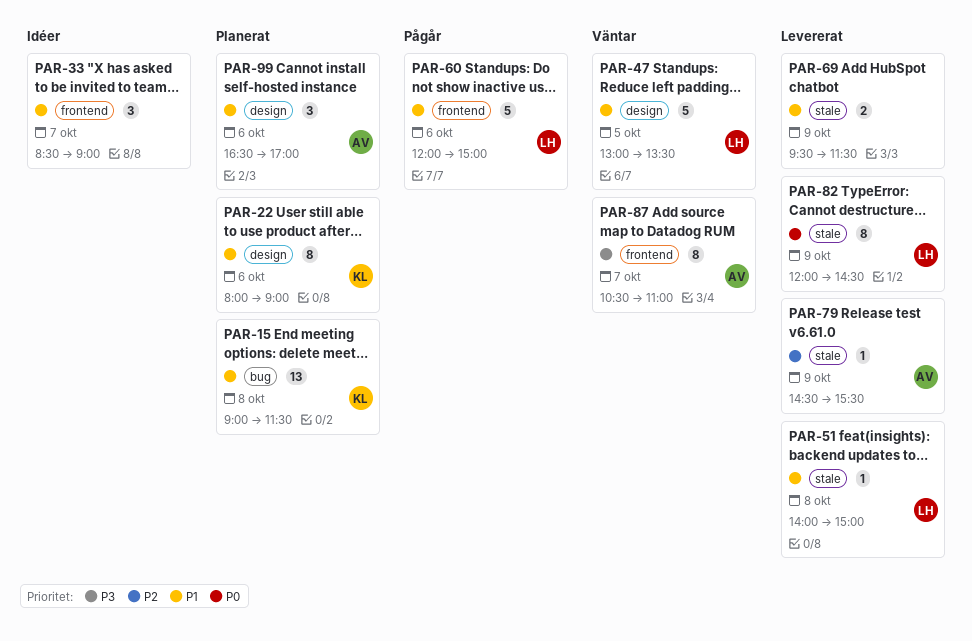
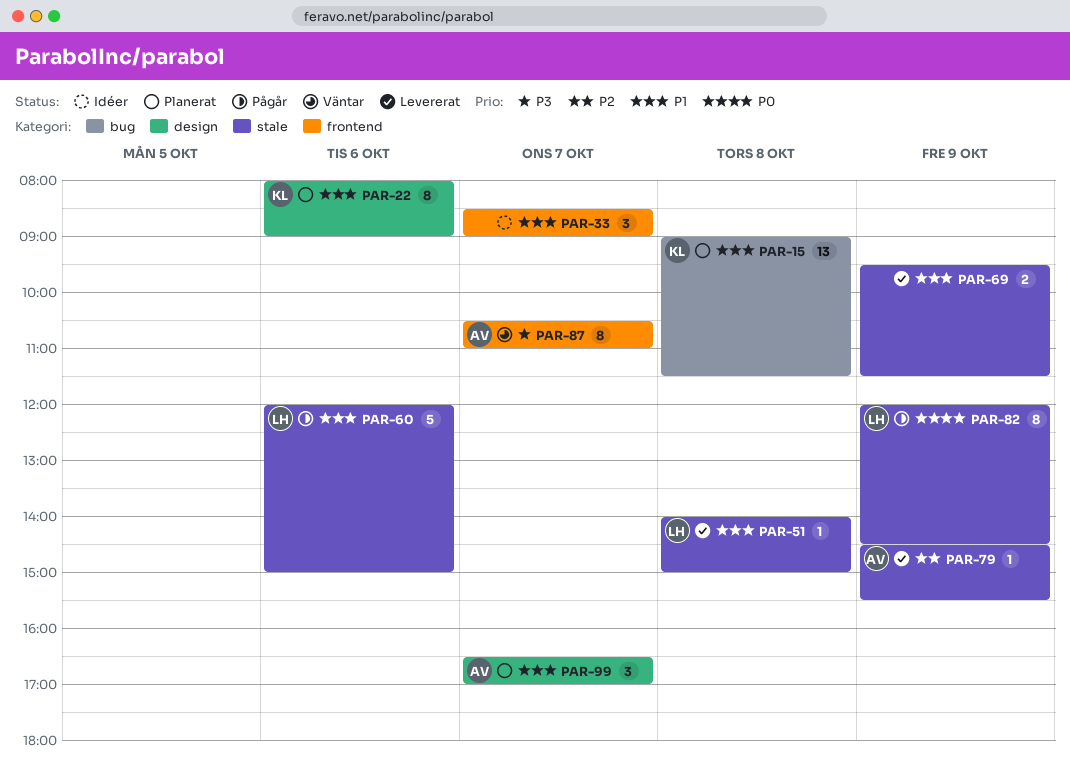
PAR-47: present -> none
PAR-60, label: frontend -> stale
PAR-82, status: Levererat -> Pågår
PAR-99, day: Oct 6 -> Oct 7

